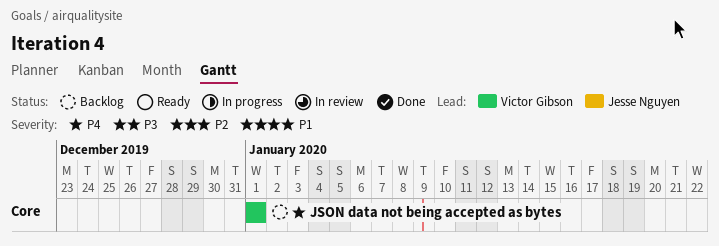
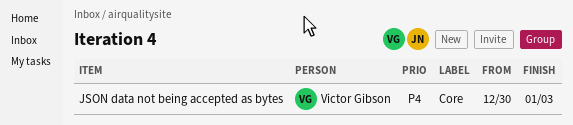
JSON data not being accepted as bytes, start: Jan 1 -> Dec 30
JSON data not being accepted as bytes, due: Jan 1 -> Jan 3

